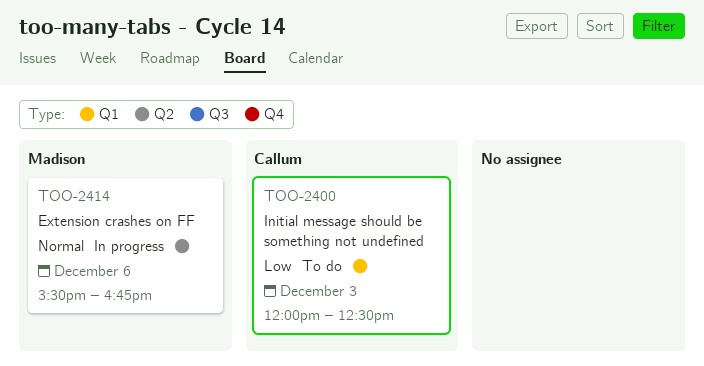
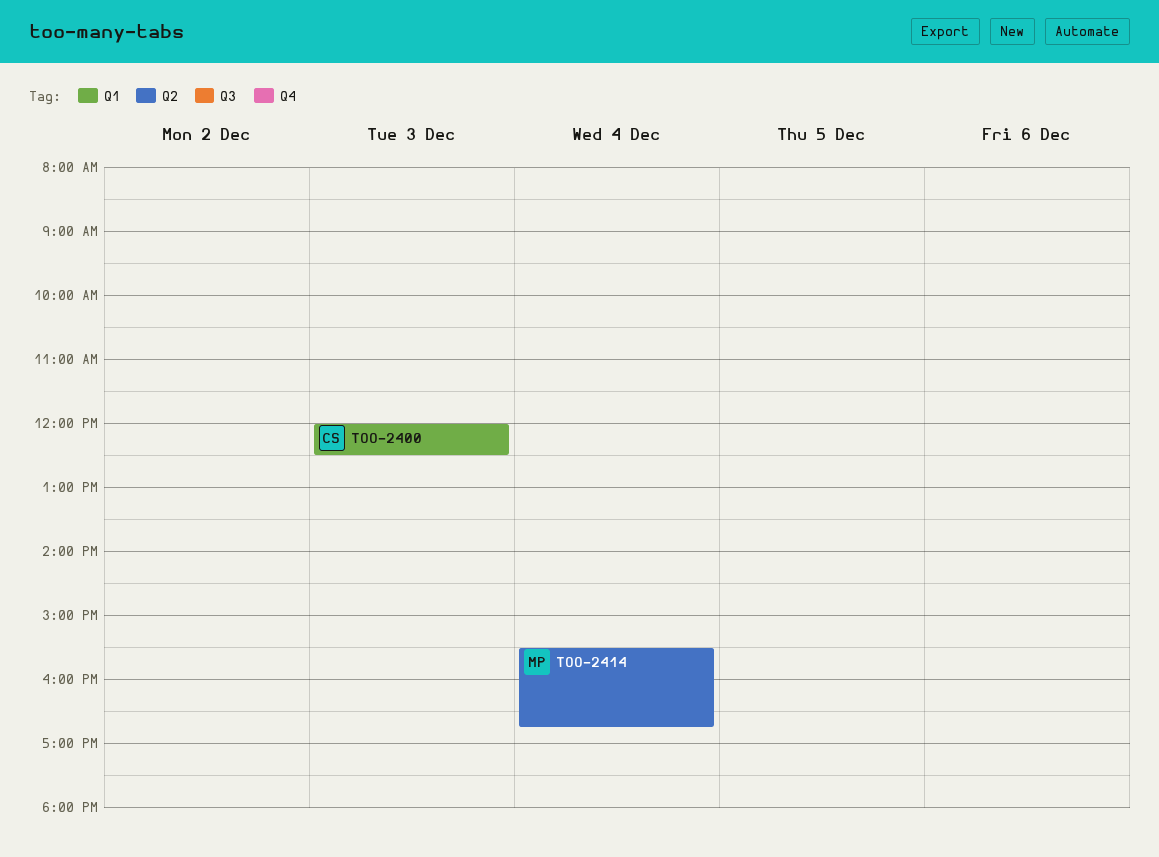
TOO-2414, day: Dec 6 -> Dec 4

